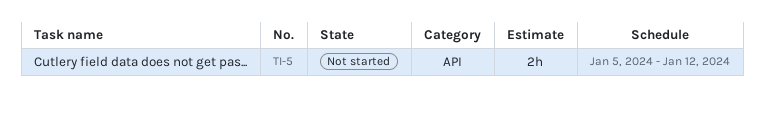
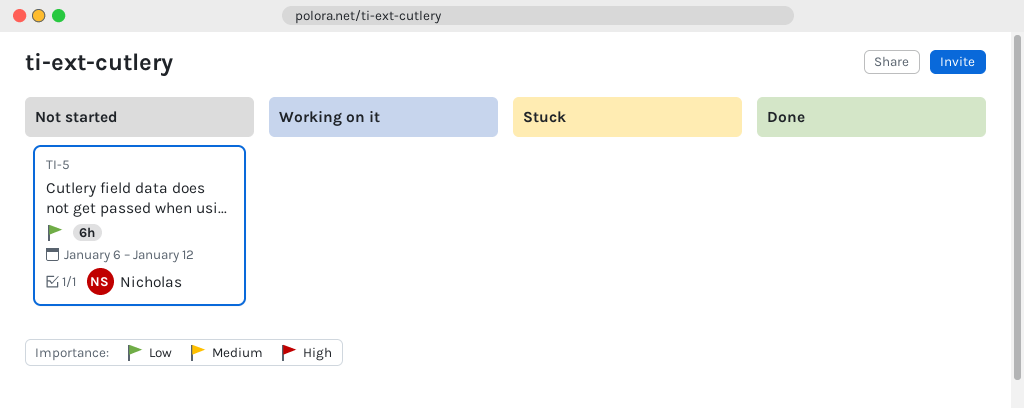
TI-5, estimate: 2h -> 6h
TI-5, start: Jan 5 -> Jan 6

